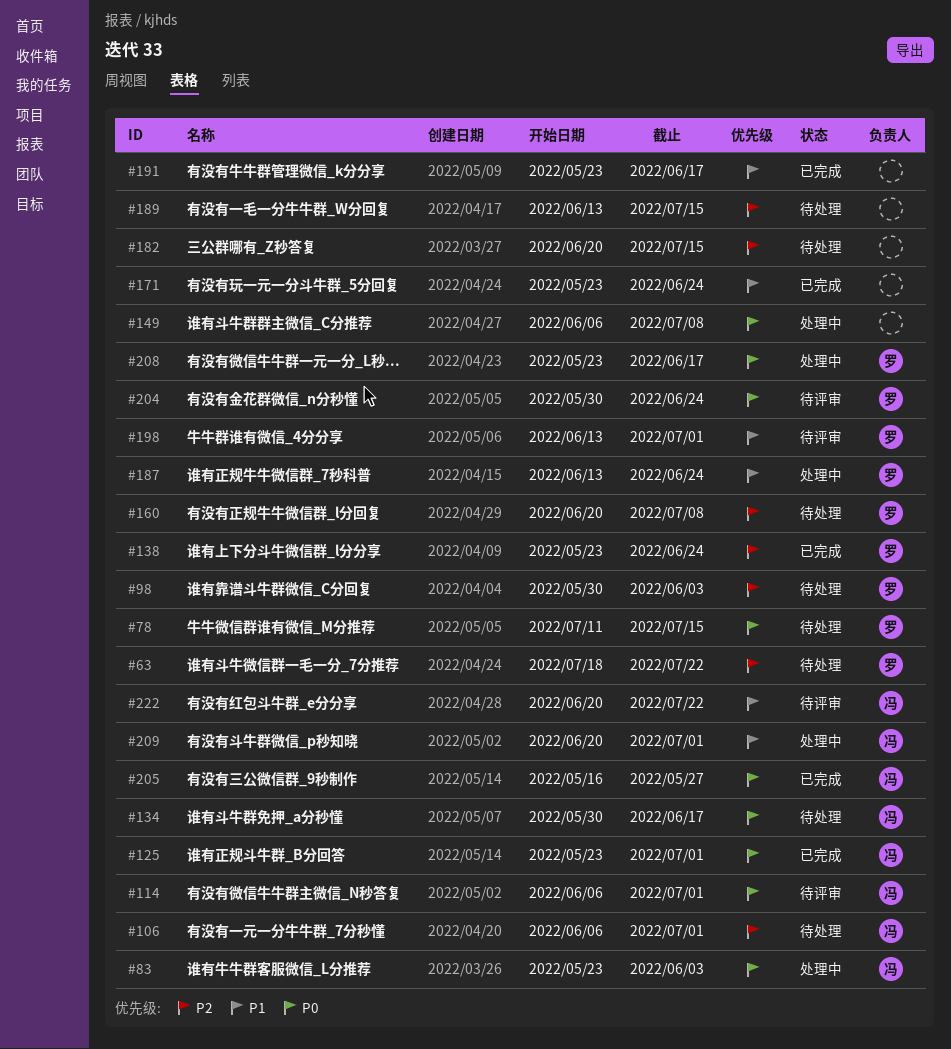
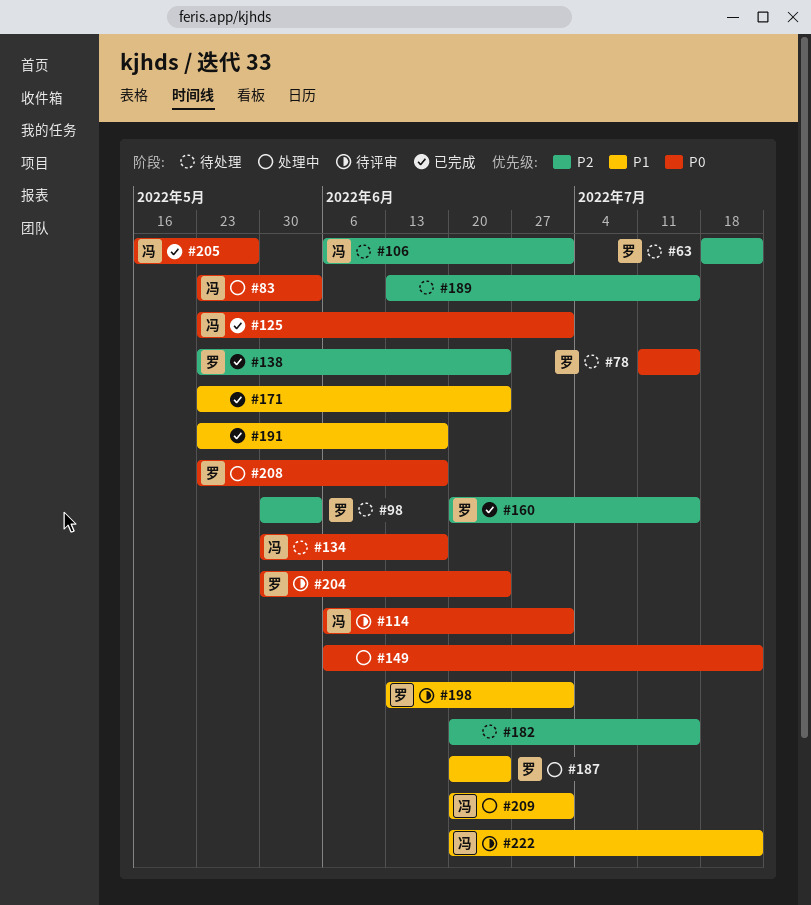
#149, due: Jul 8 -> Jul 22
#160, status: 待处理 -> 已完成
#160, due: Jul 8 -> Jul 15
#187, start: Jun 13 -> Jun 20

